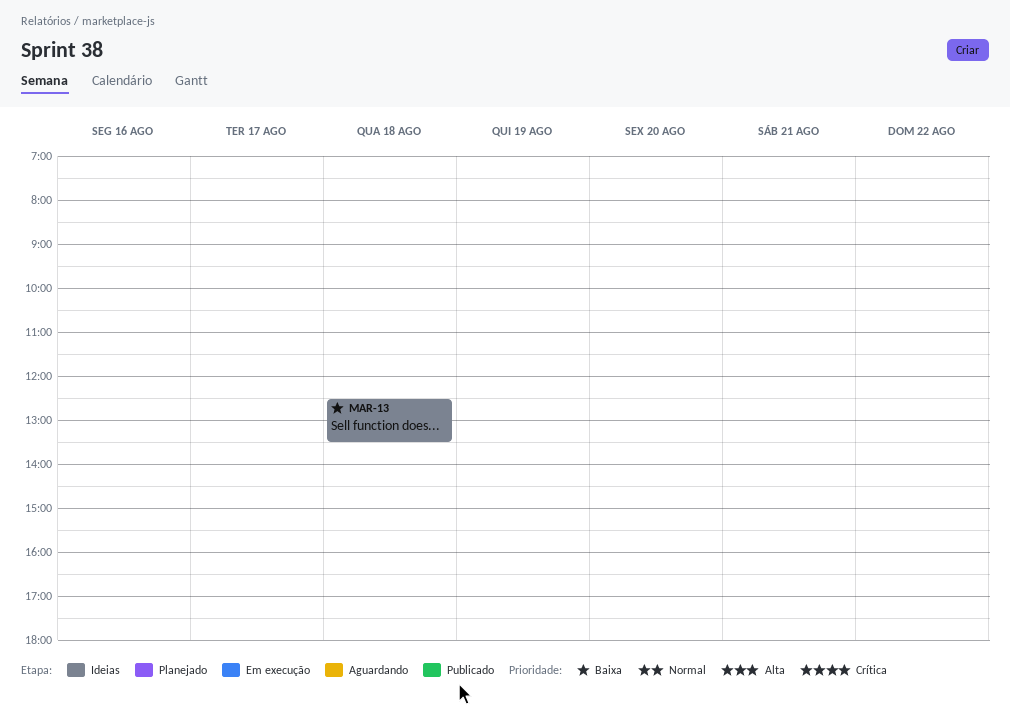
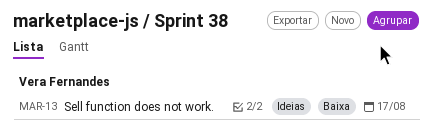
MAR-13, day: Aug 18 -> Aug 17

